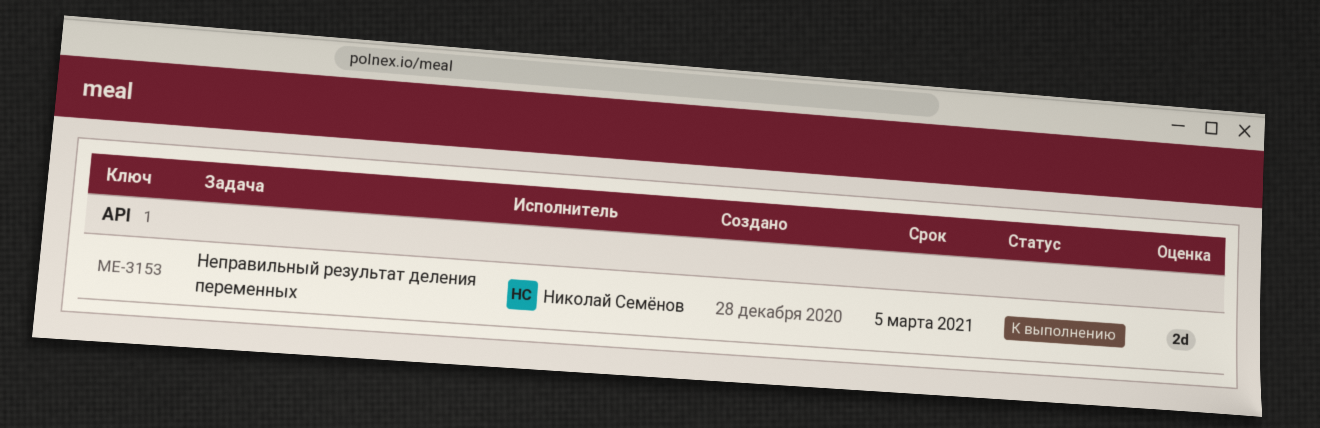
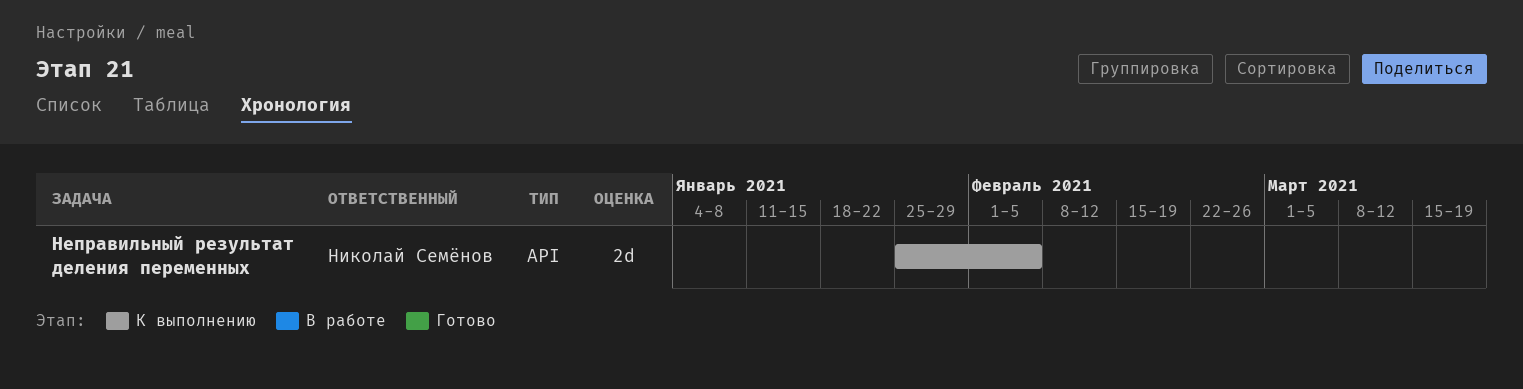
Неправильный результат деления переменных, due: Mar 5 -> Feb 5

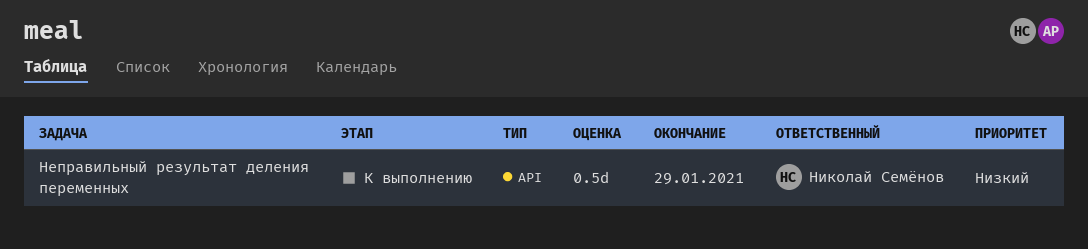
Неправильный результат деления переменных, estimate: 2d -> 0.5d
Неправильный результат деления переменных, due: Feb 5 -> Jan 29

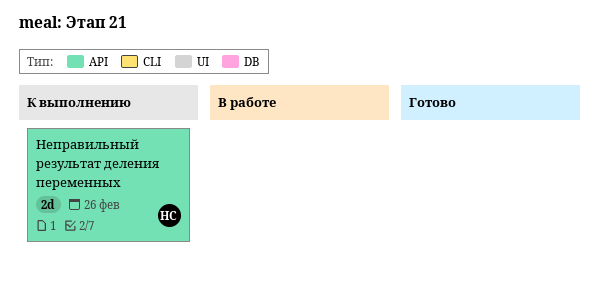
Неправильный результат деления переменных, estimate: 0.5d -> 2d
Неправильный результат деления переменных, due: Jan 29 -> Feb 26

